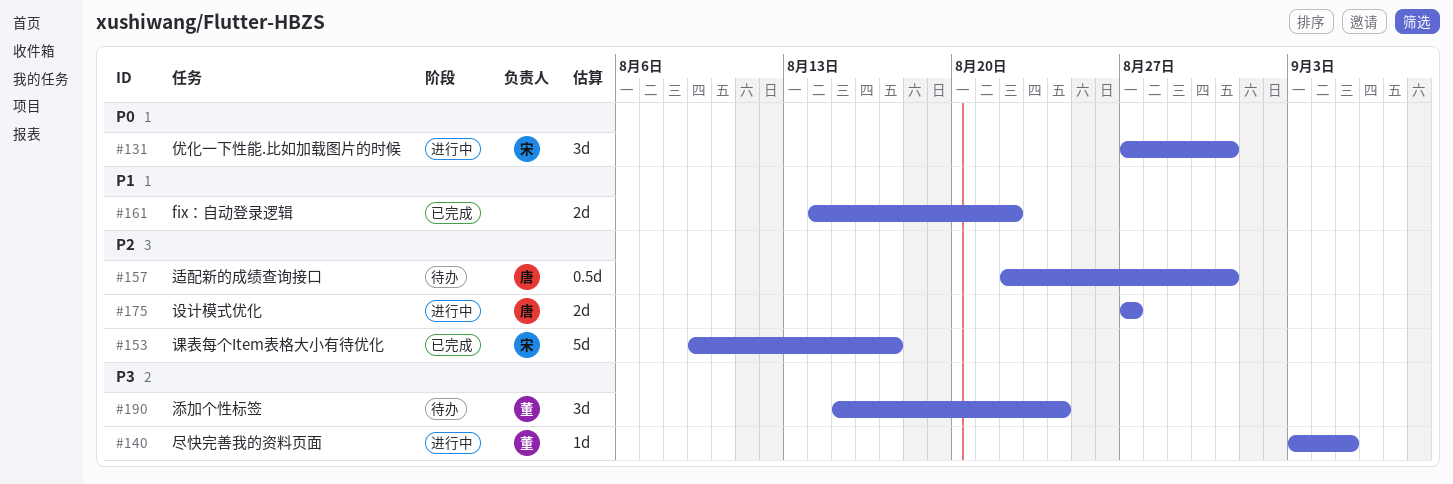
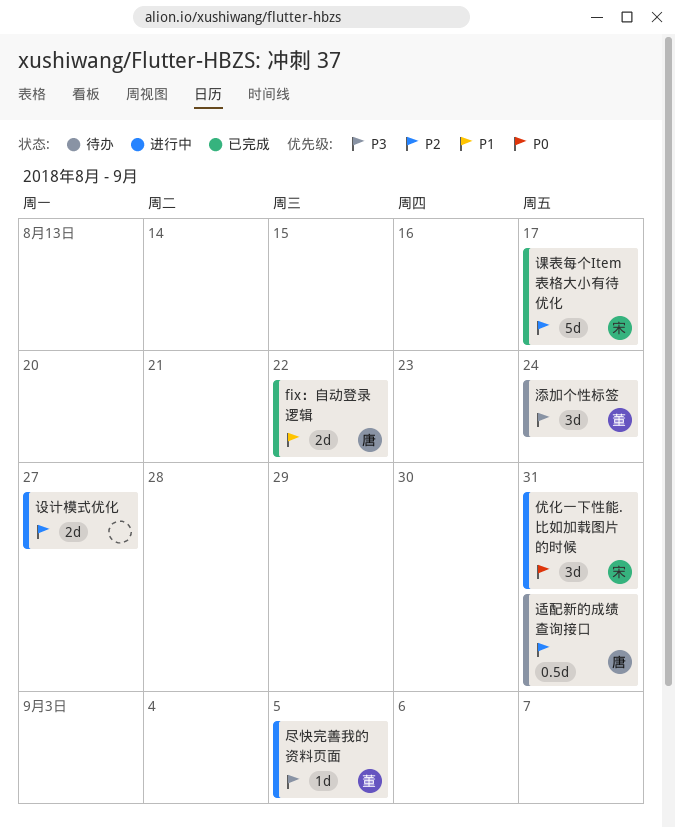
fix：自动登录逻辑, owner: none -> 唐
设计模式优化, owner: 唐 -> none

